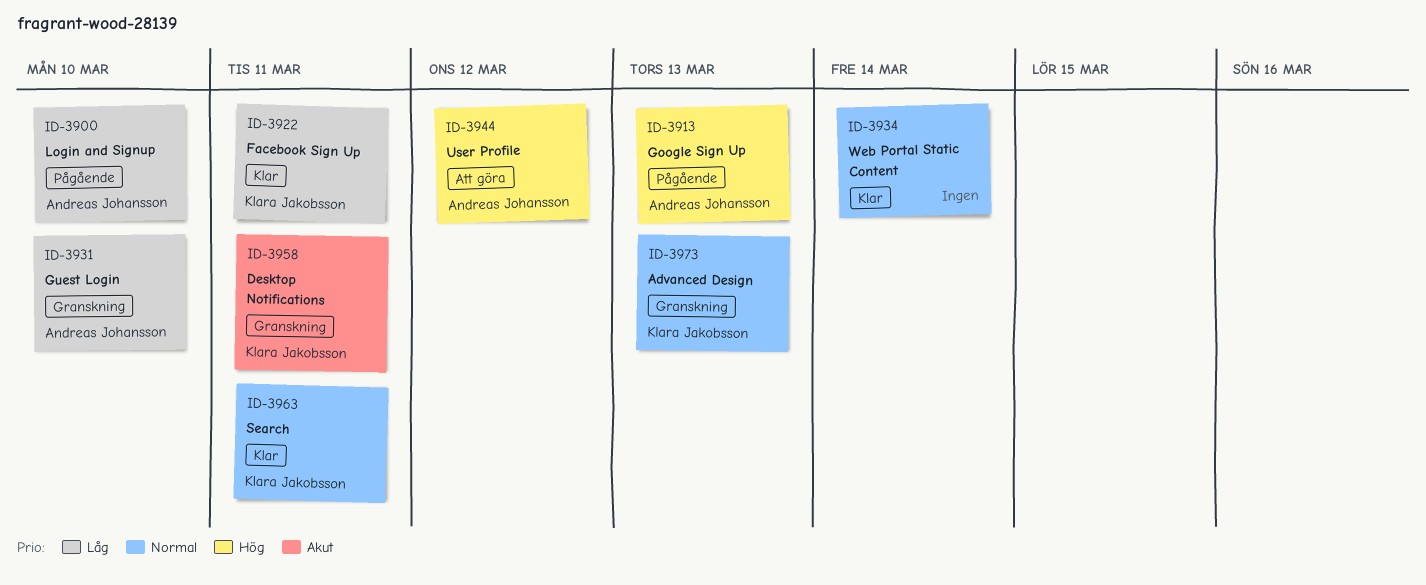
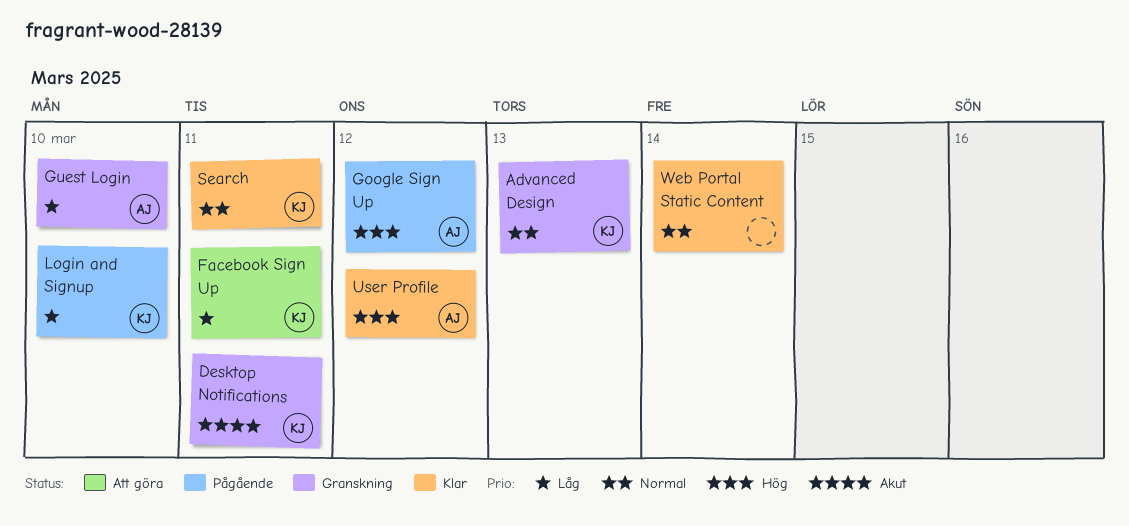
Facebook Sign Up, status: Klar -> Att göra
Google Sign Up, due: Mar 13 -> Mar 12
Login and Signup, owner: Andreas Johansson -> Klara Jakobsson
User Profile, status: Att göra -> Klar

